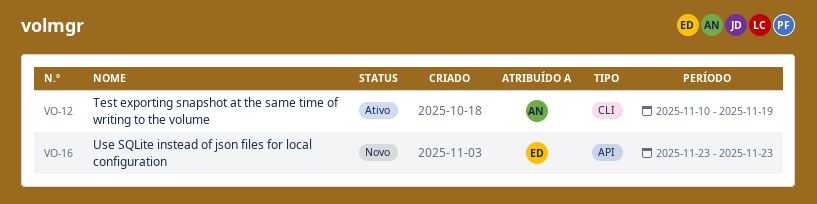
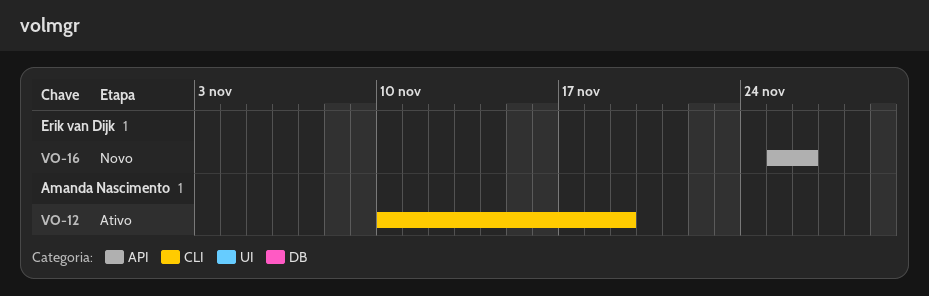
VO-16, start: Nov 23 -> Nov 25
VO-16, due: Nov 23 -> Nov 26

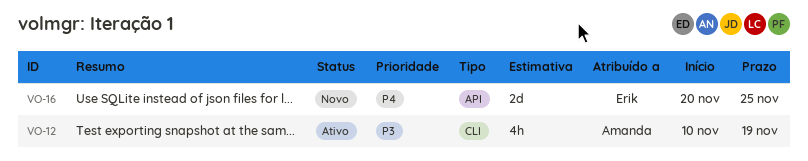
VO-16, start: Nov 25 -> Nov 20
VO-16, due: Nov 26 -> Nov 25

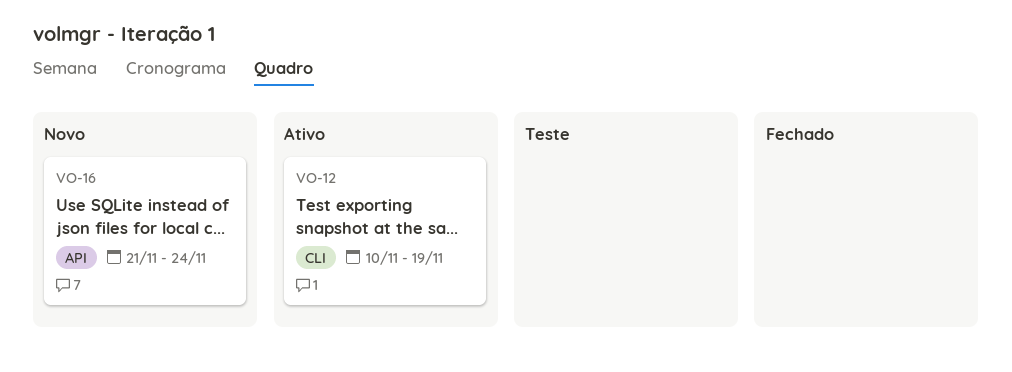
VO-16, start: Nov 20 -> Nov 21
VO-16, due: Nov 25 -> Nov 24

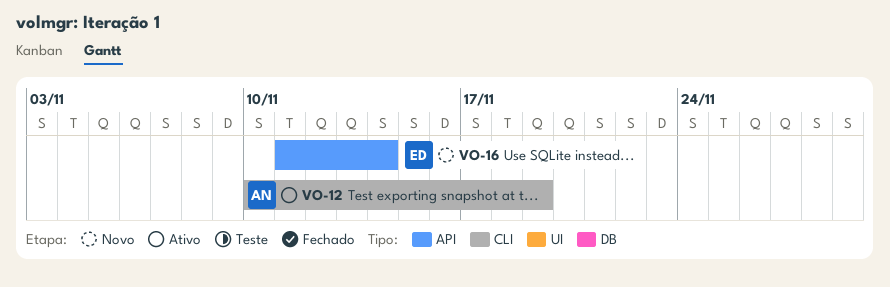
VO-16, start: Nov 21 -> Nov 11
VO-16, due: Nov 24 -> Nov 14

